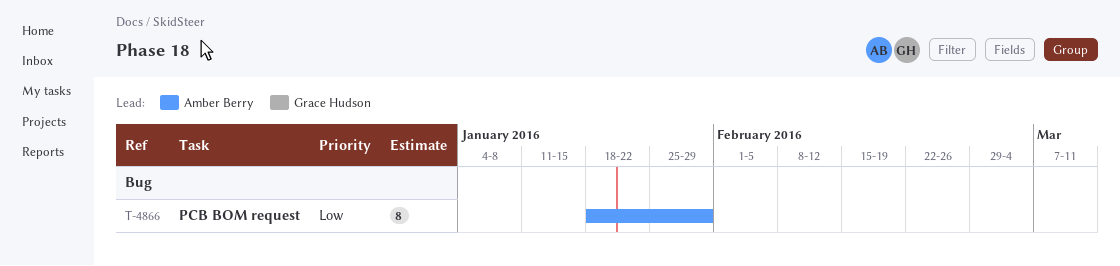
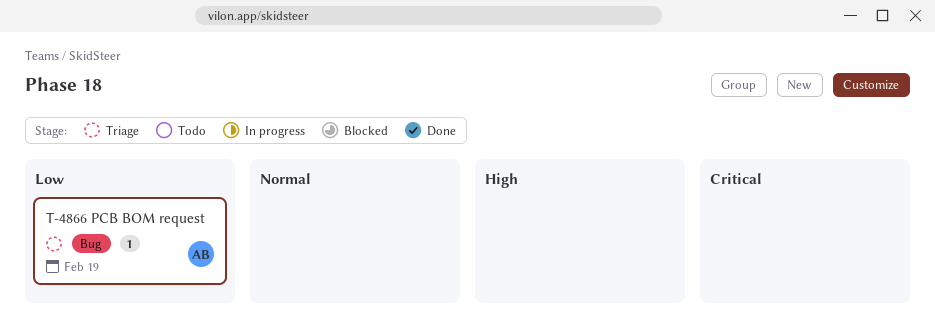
T-4866, estimate: 8 -> 1
T-4866, due: Jan 29 -> Feb 19

